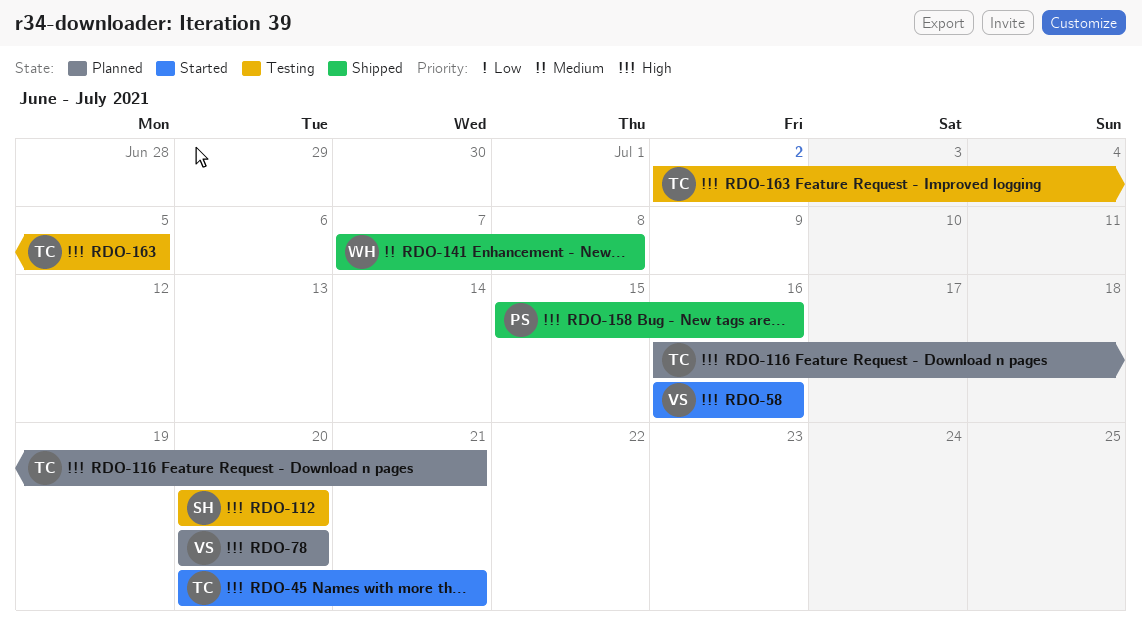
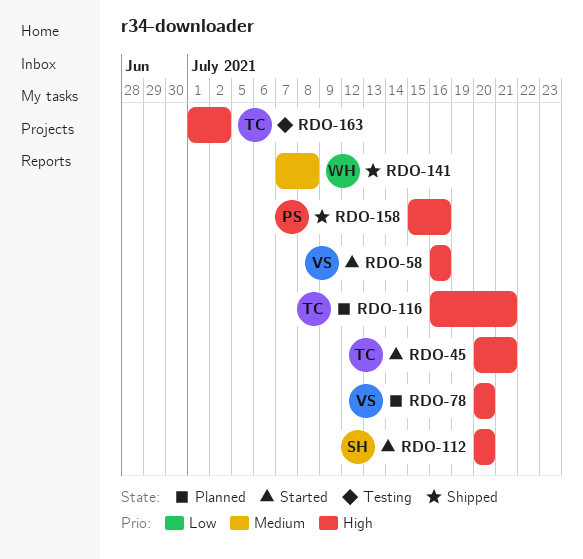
RDO-112, status: Testing -> Started
RDO-163, start: Jul 2 -> Jul 1
RDO-163, due: Jul 5 -> Jul 2

